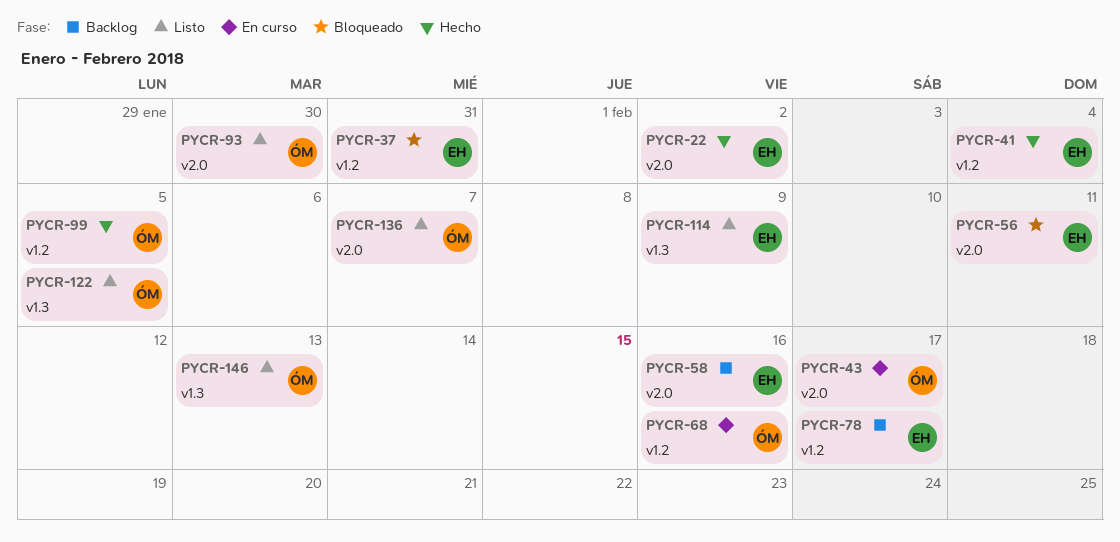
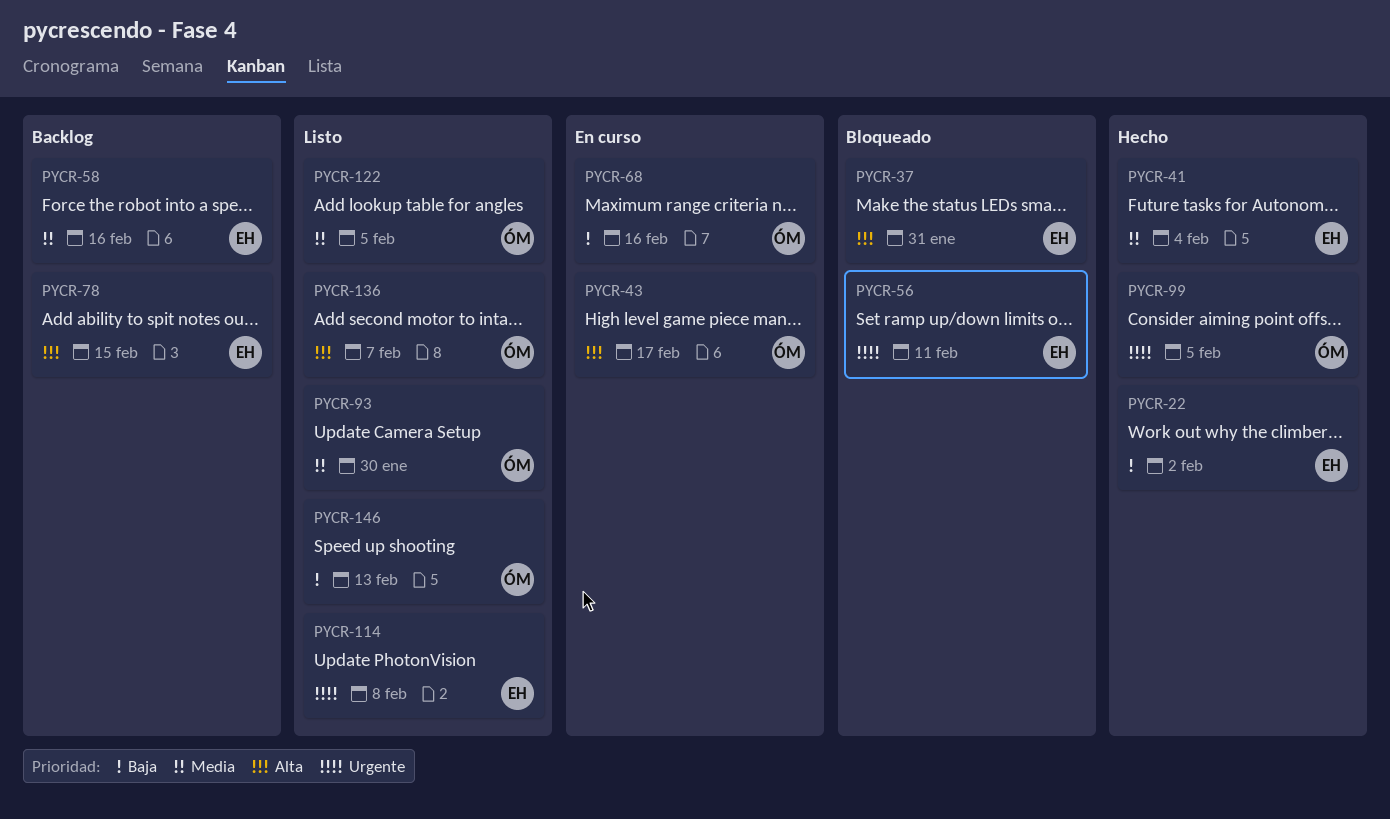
PYCR-78, due: Feb 17 -> Feb 15
PYCR-114, due: Feb 9 -> Feb 8

